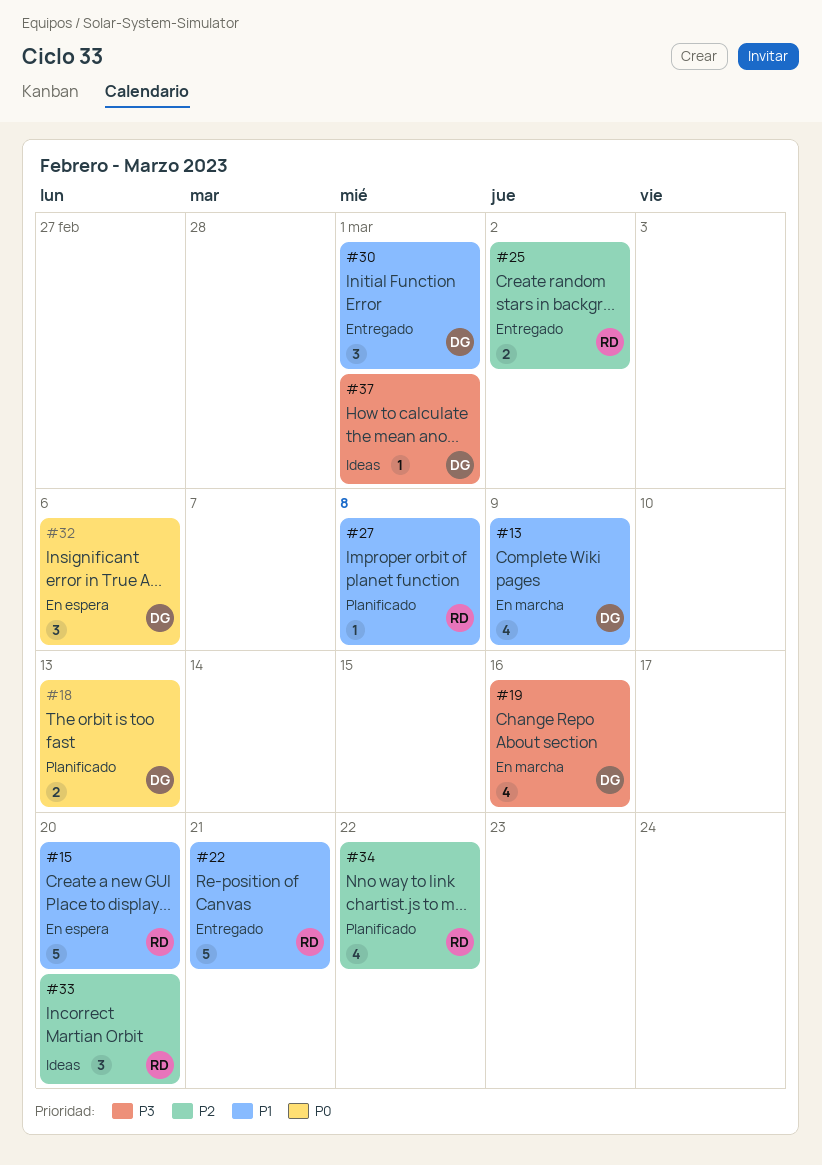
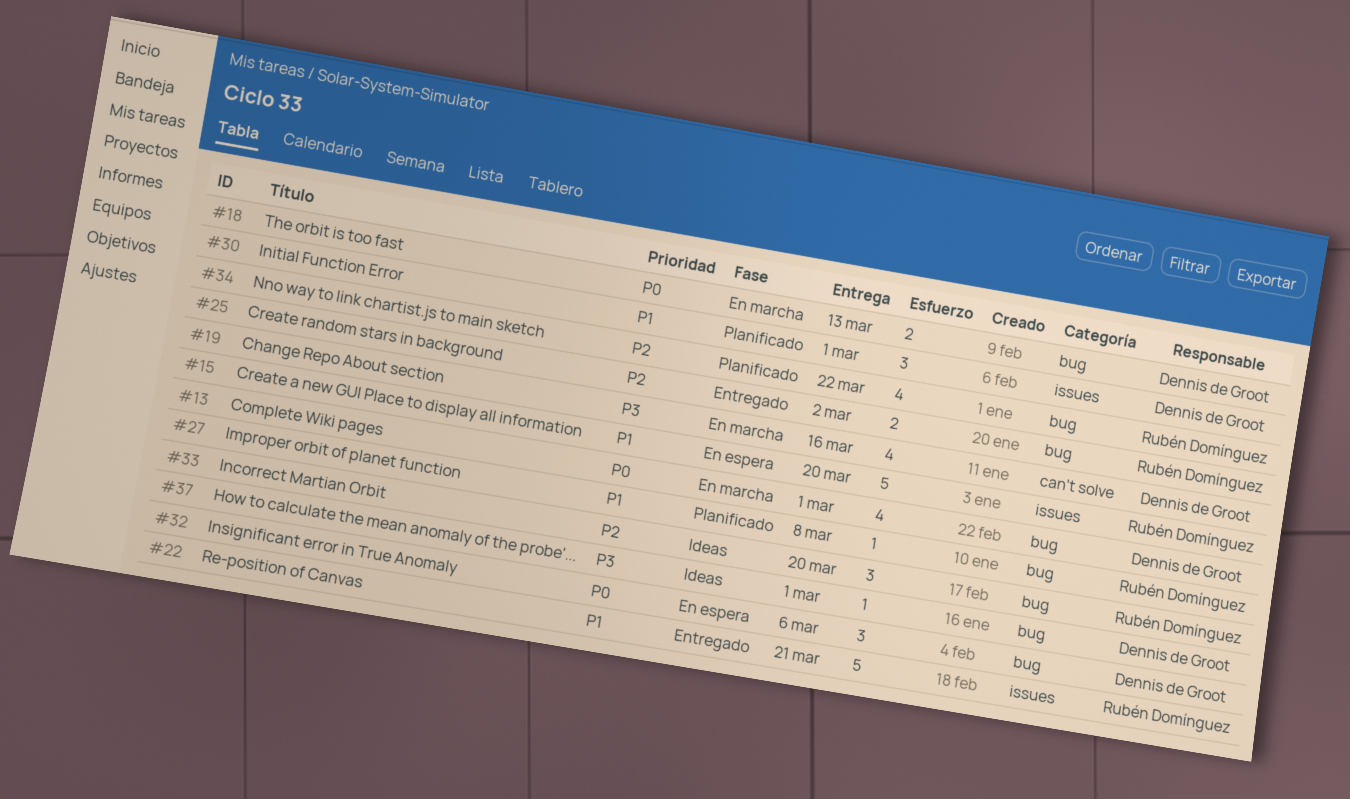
#13, priority: P1 -> P0
#13, due: Mar 9 -> Mar 1
#18, status: Planificado -> En marcha
#30, status: Entregado -> Planificado

